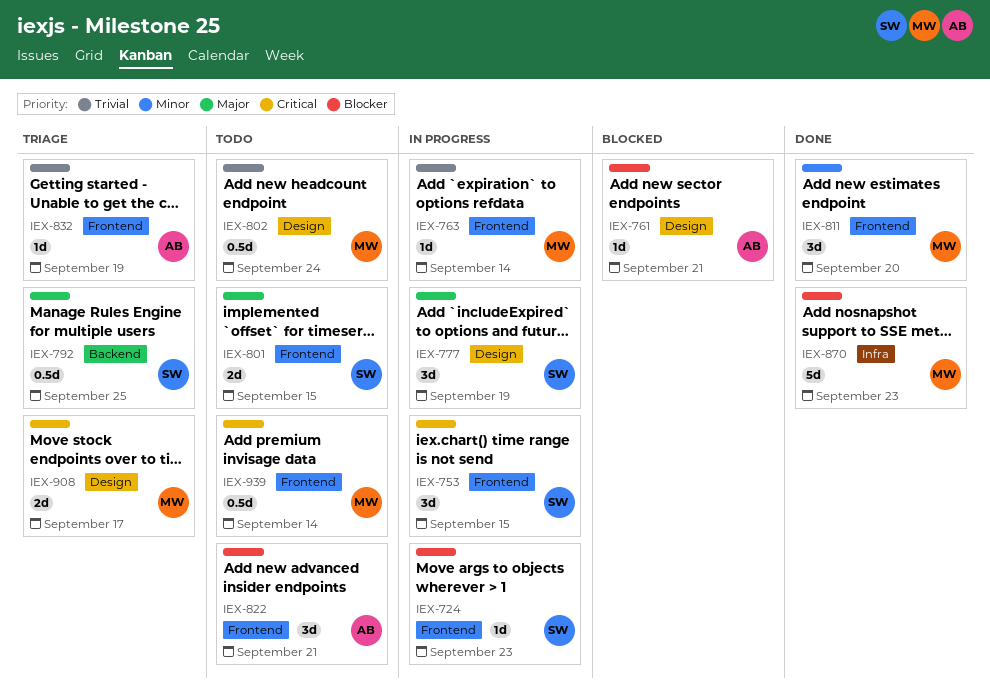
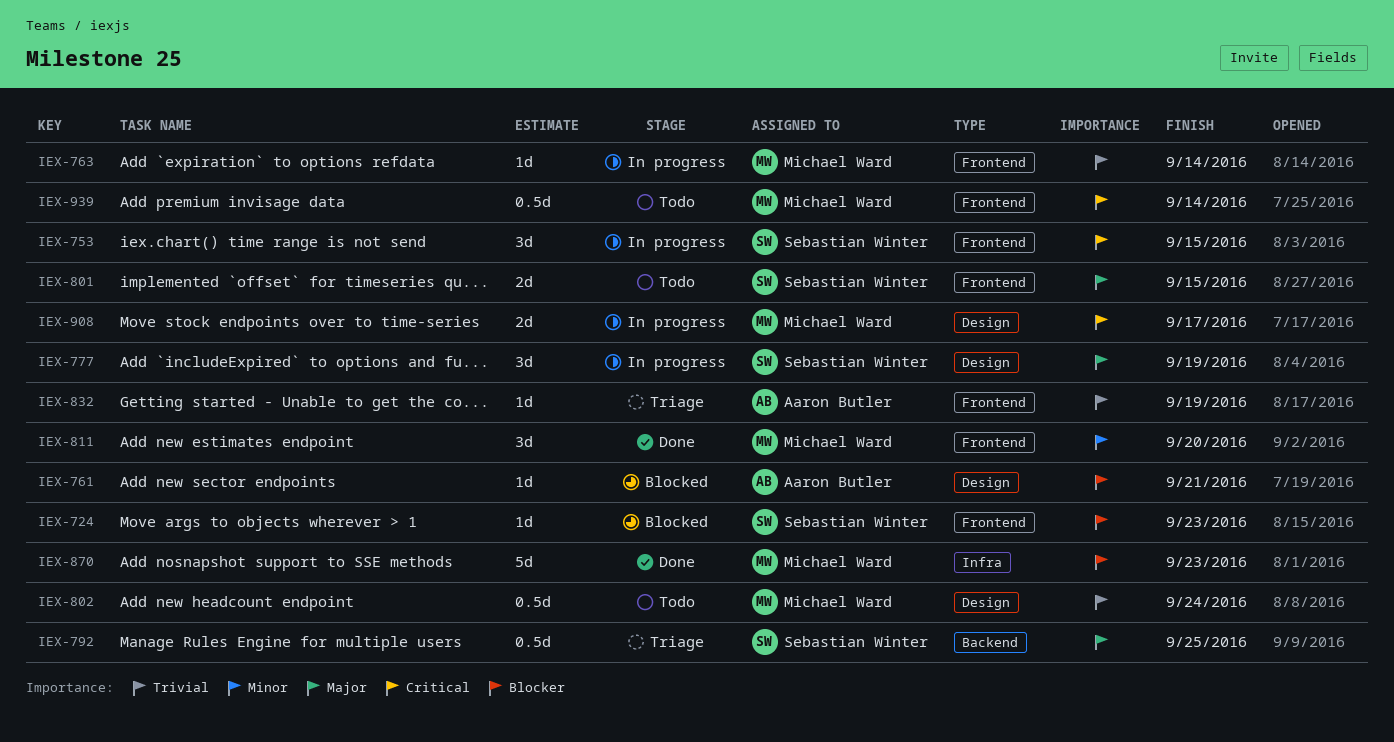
IEX-724, status: In progress -> Blocked
IEX-822: present -> none
IEX-908, status: Triage -> In progress

